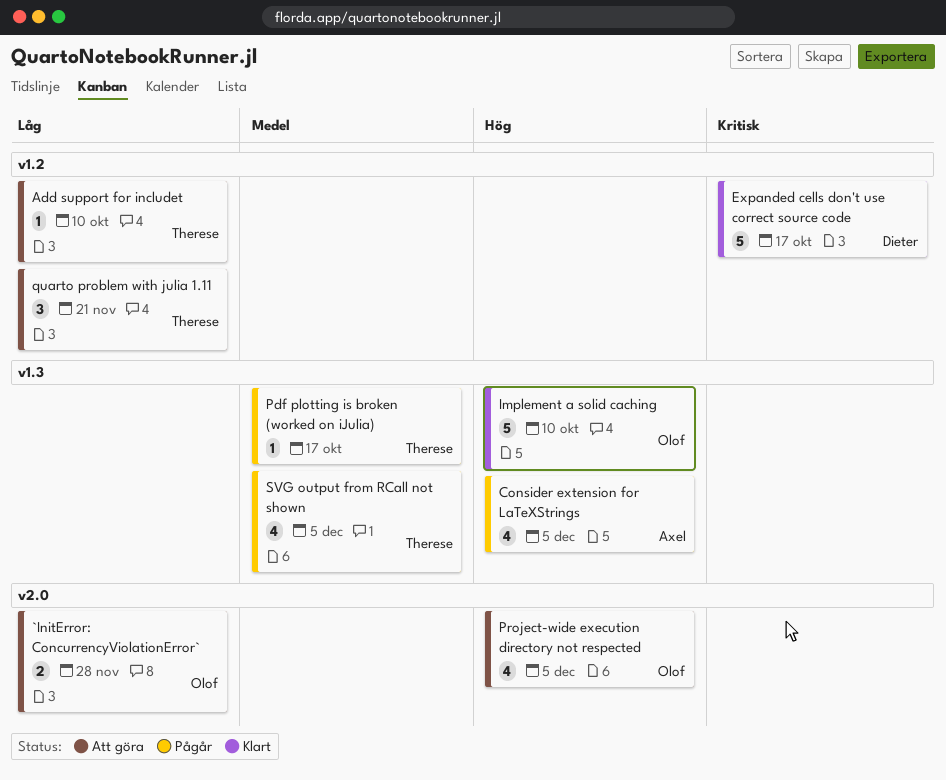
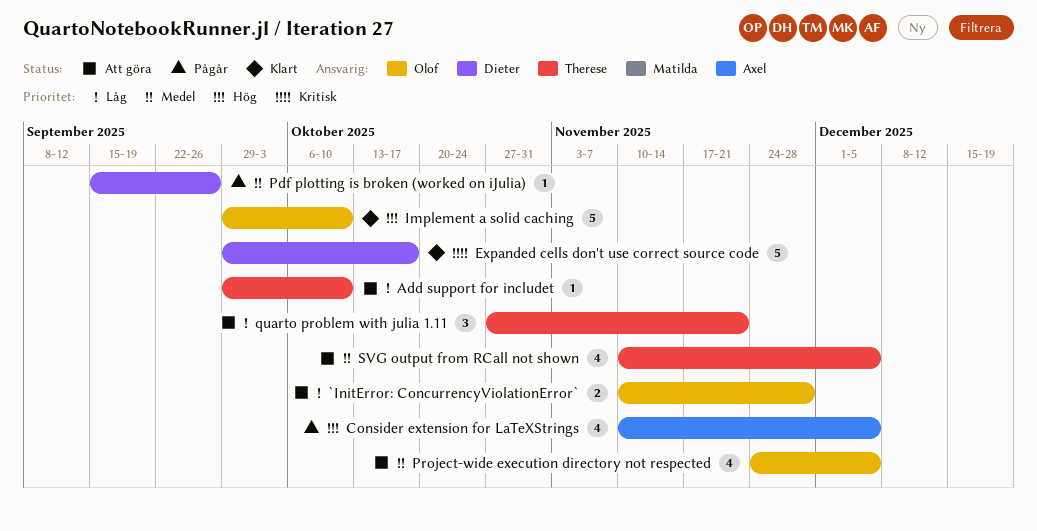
Pdf plotting is broken (worked on iJulia), owner: Therese -> Dieter
Pdf plotting is broken (worked on iJulia), due: Oct 17 -> Sep 26
Project-wide execution directory not respected, priority: Hög -> Medel
SVG output from RCall not shown, status: Pågår -> Att göra

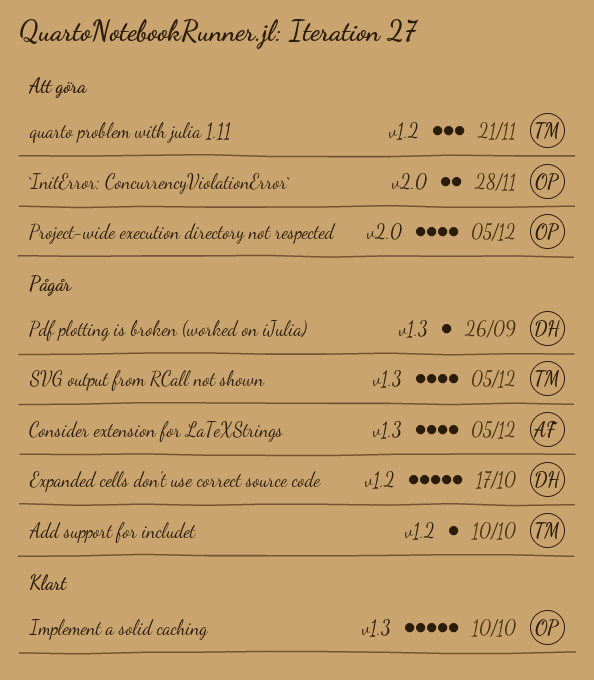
Add support for includet, status: Att göra -> Pågår
Expanded cells don't use correct source code, status: Klart -> Pågår
SVG output from RCall not shown, status: Att göra -> Pågår

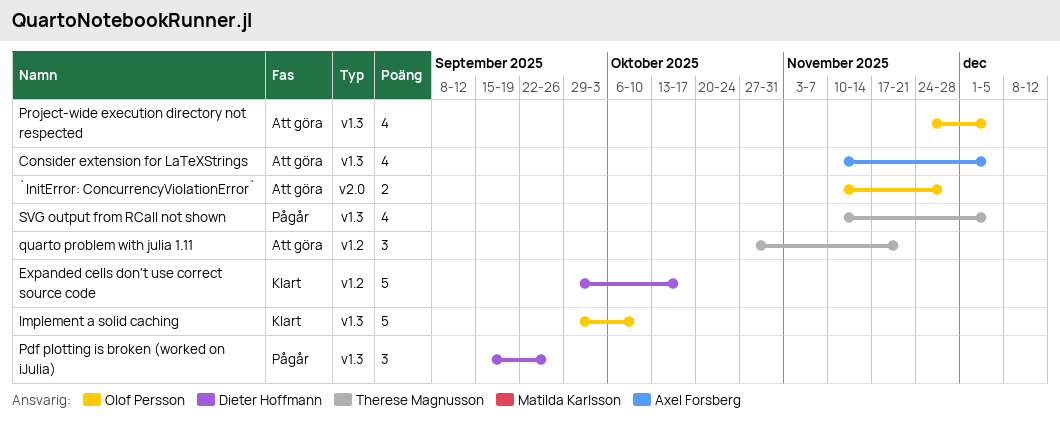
Add support for includet: present -> none
Consider extension for LaTeXStrings, status: Pågår -> Att göra
Expanded cells don't use correct source code, status: Pågår -> Klart
Pdf plotting is broken (worked on iJulia), estimate: 1 -> 3
Project-wide execution directory not respected, label: v2.0 -> v1.3

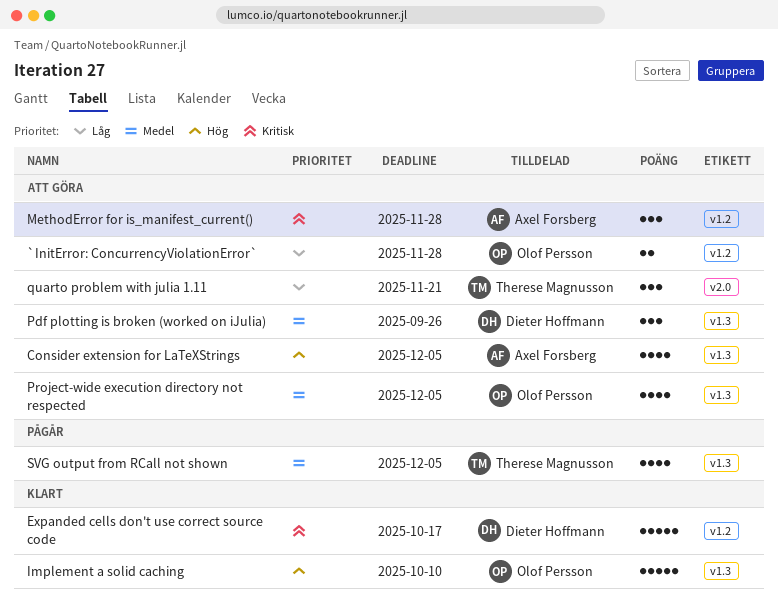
`InitError: ConcurrencyViolationError`, label: v2.0 -> v1.2
MethodError for is_manifest_current(): none -> present
Pdf plotting is broken (worked on iJulia), status: Pågår -> Att göra
quarto problem with julia 1.11, label: v1.2 -> v2.0

